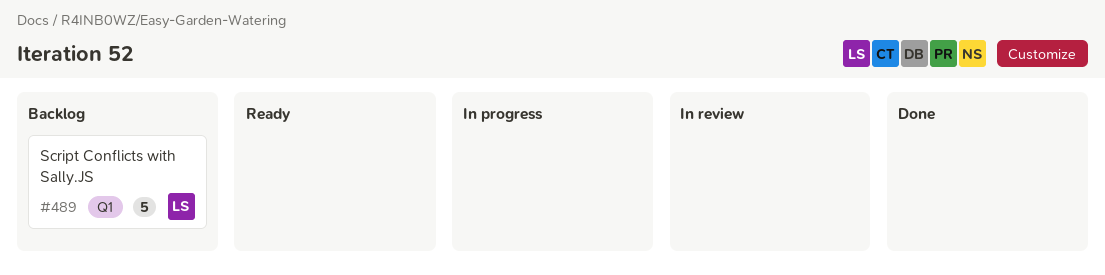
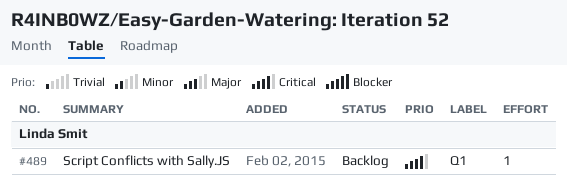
#489, estimate: 5 -> 1

